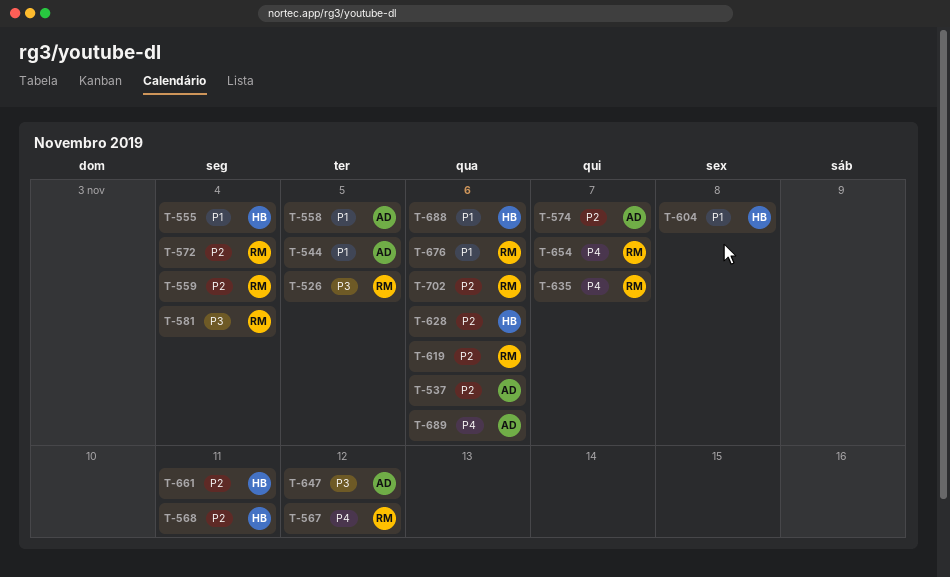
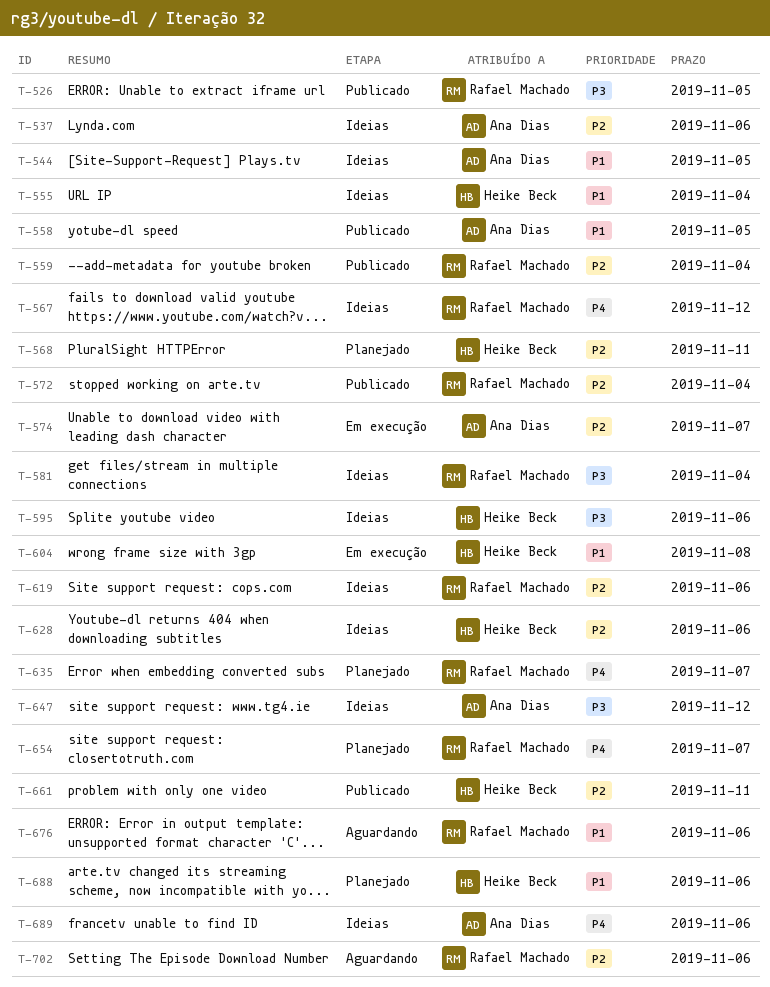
T-595: none -> present

